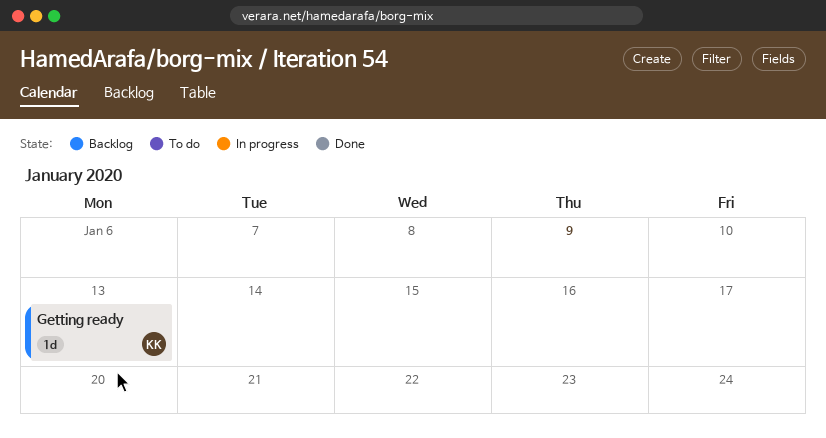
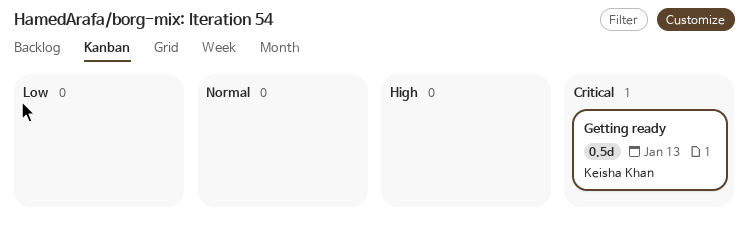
Getting ready, estimate: 1d -> 0.5d

